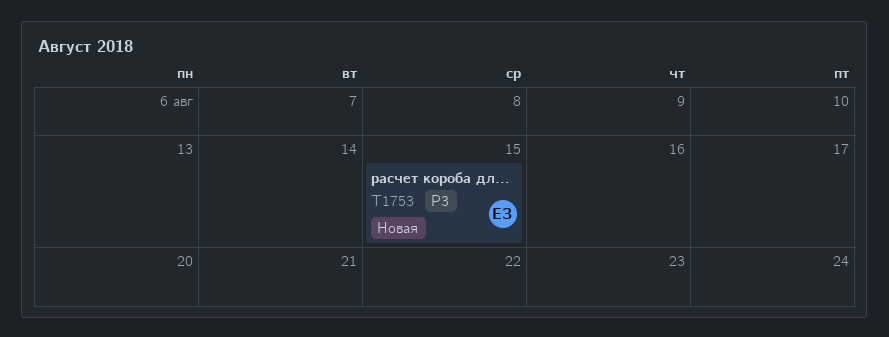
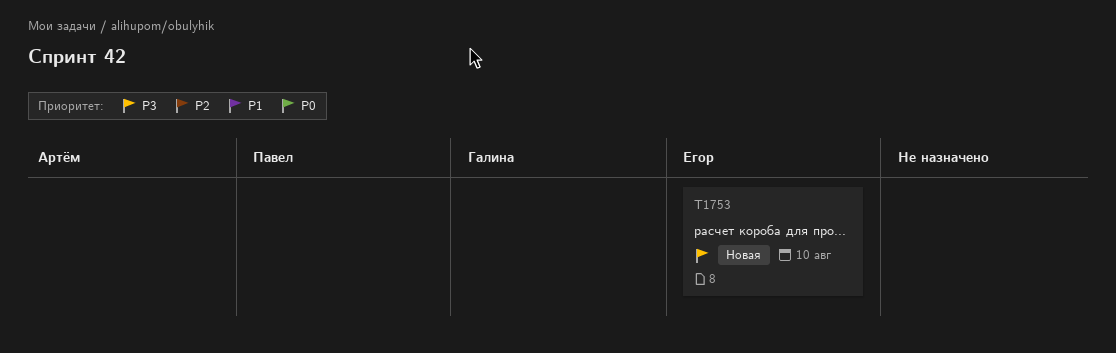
T1753, due: Aug 15 -> Aug 10

